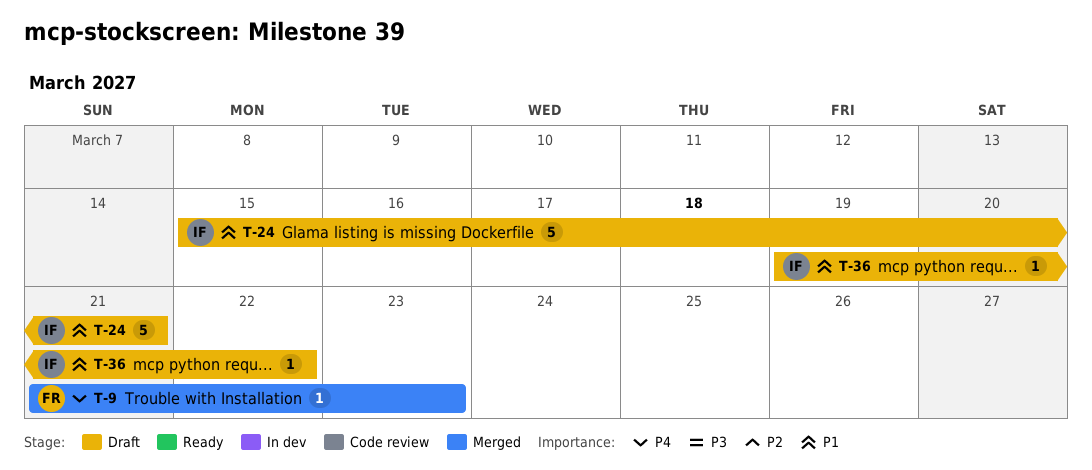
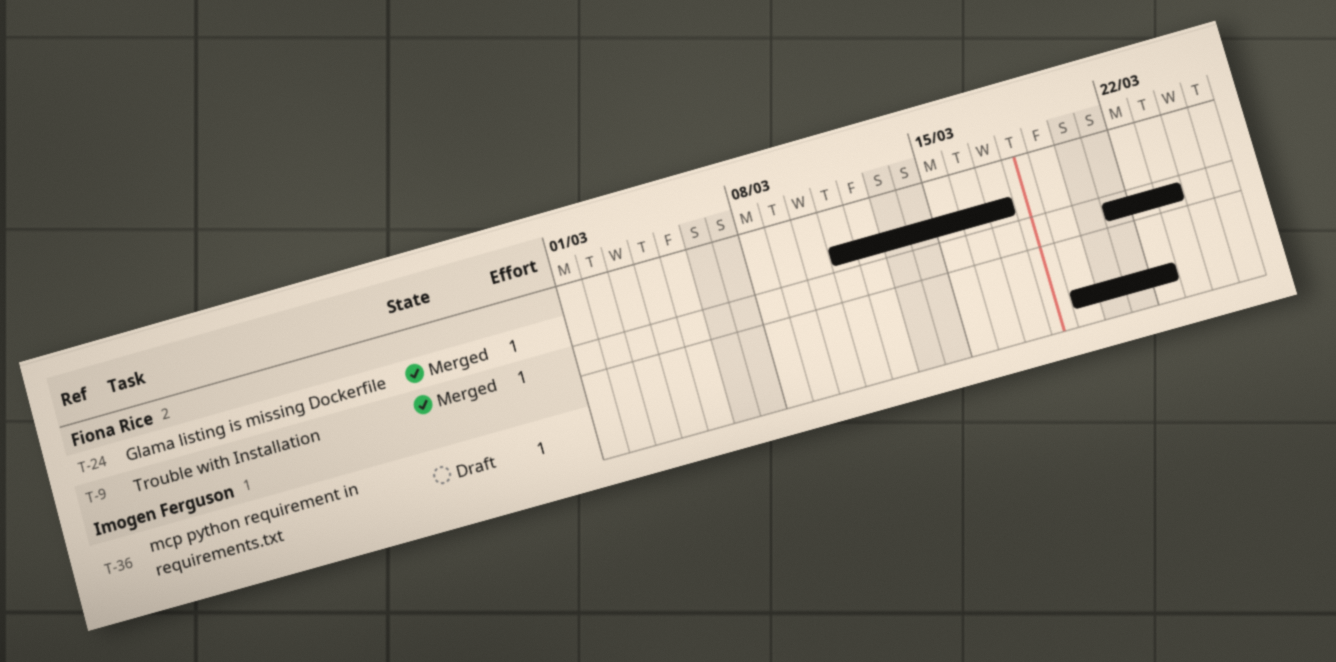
T-24, status: Draft -> Merged
T-24, owner: Imogen Ferguson -> Fiona Rice
T-24, estimate: 5 -> 1
T-24, start: Mar 15 -> Mar 11
T-24, due: Mar 21 -> Mar 17

